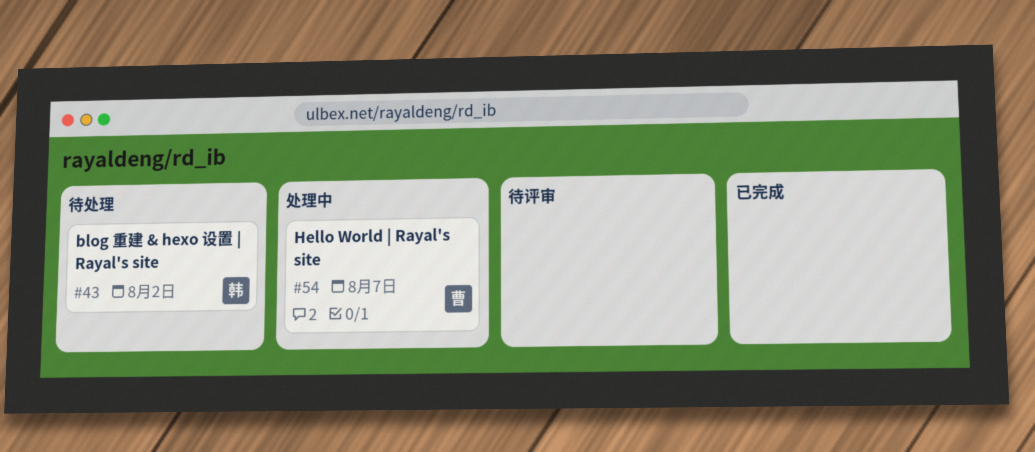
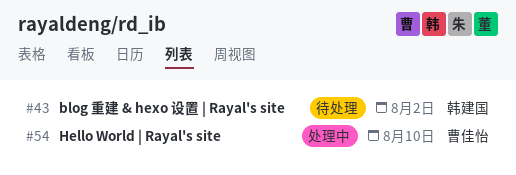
#54, due: Aug 7 -> Aug 10

